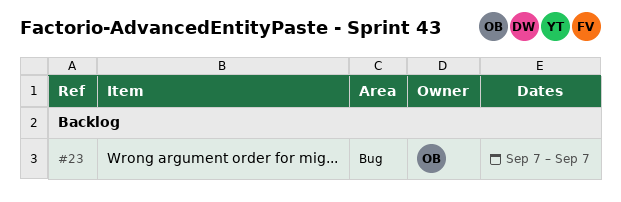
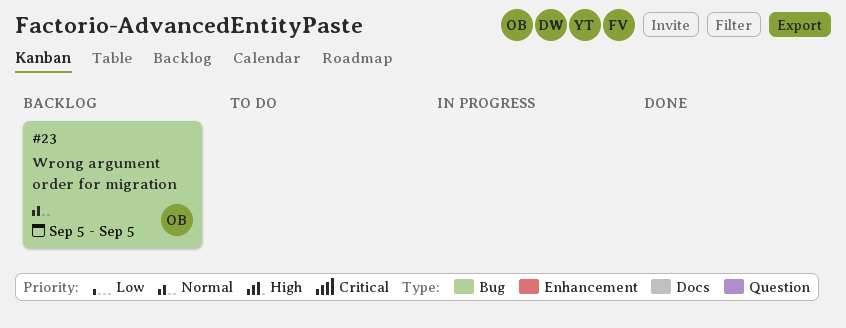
#23, start: Sep 7 -> Sep 5
#23, due: Sep 7 -> Sep 5

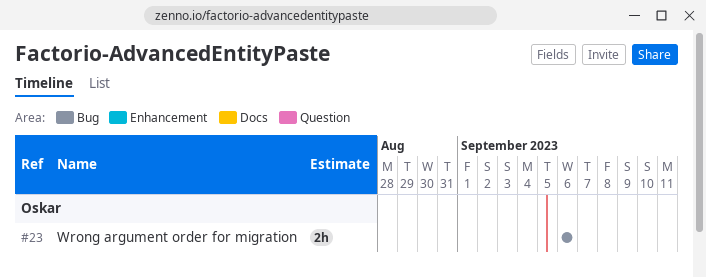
#23, start: Sep 5 -> Sep 6
#23, due: Sep 5 -> Sep 6

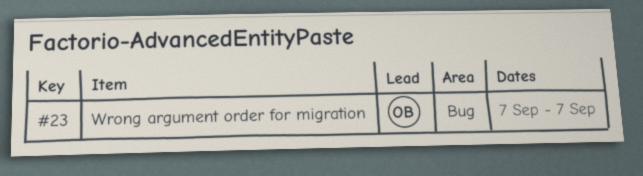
#23, start: Sep 6 -> Sep 7
#23, due: Sep 6 -> Sep 7

